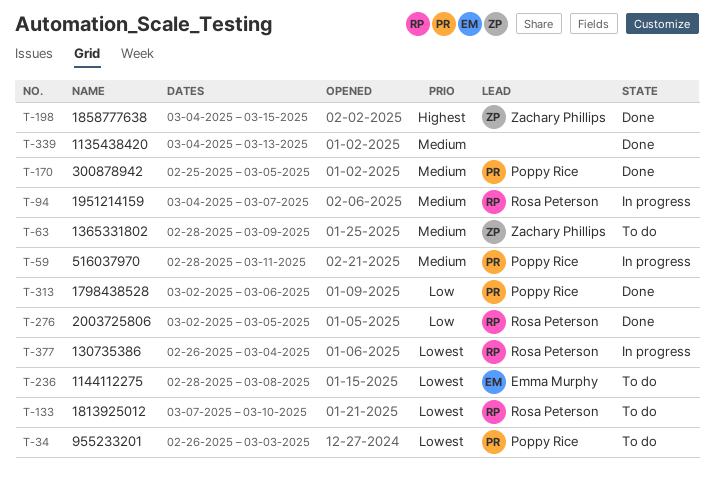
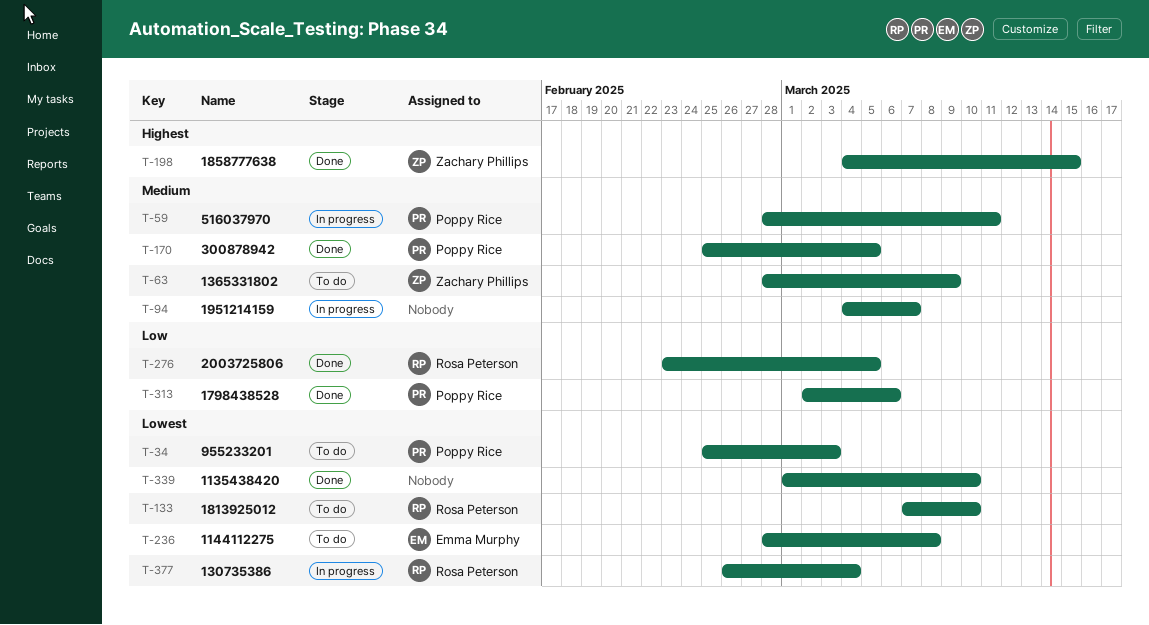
T-34, start: Feb 26 -> Feb 25
T-94, owner: Rosa Peterson -> none
T-276, start: Mar 2 -> Feb 23
T-339, priority: Medium -> Lowest
T-339, start: Mar 4 -> Mar 1
T-339, due: Mar 13 -> Mar 10

